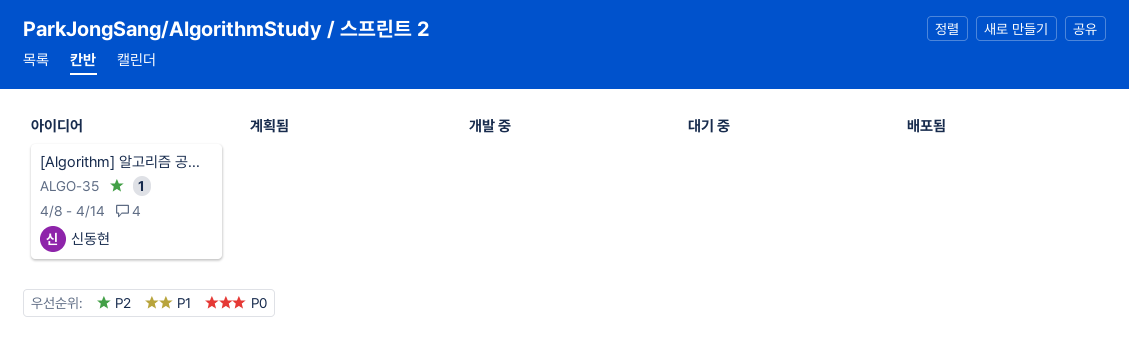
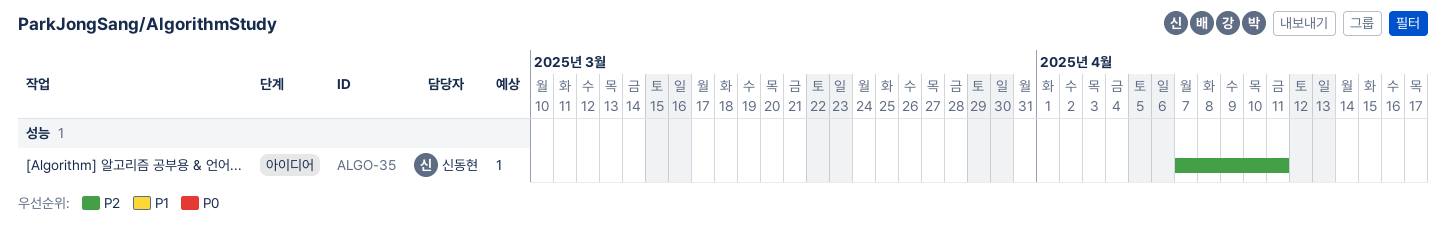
ALGO-35, start: Apr 8 -> Apr 7
ALGO-35, due: Apr 14 -> Apr 11

